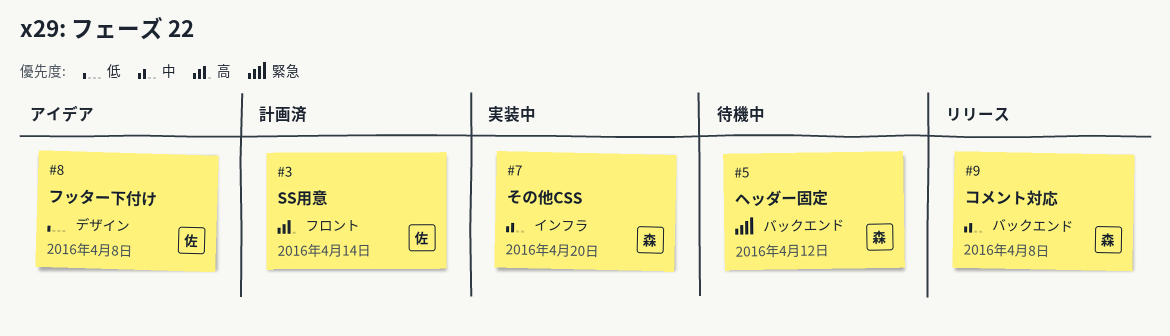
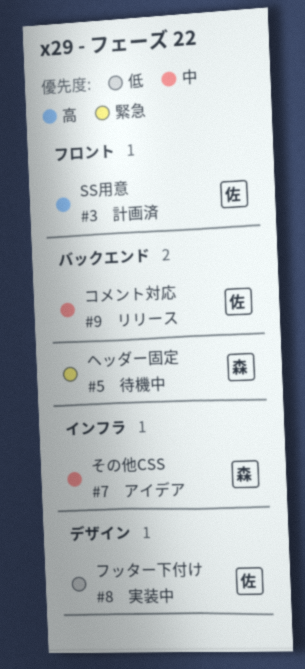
#7, status: 実装中 -> アイデア
#8, status: アイデア -> 実装中
#9, owner: 森 -> 佐

